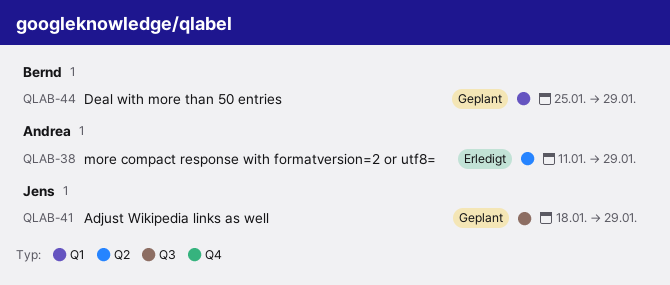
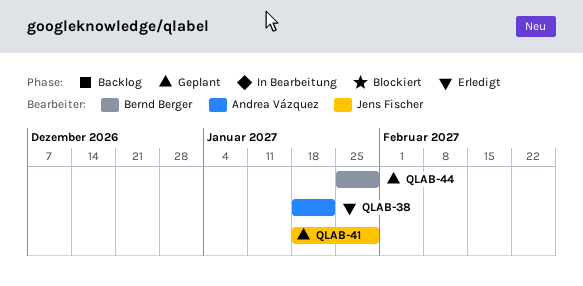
QLAB-38, start: Jan 11 -> Jan 18
QLAB-38, due: Jan 29 -> Jan 22

